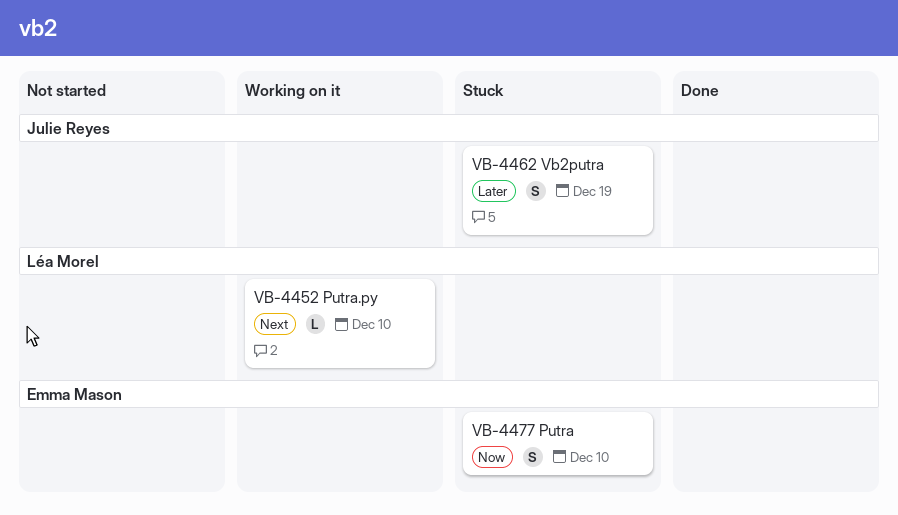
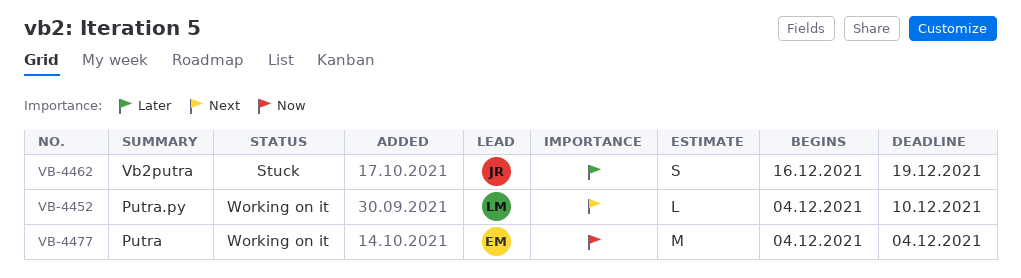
VB-4477, status: Stuck -> Working on it
VB-4477, estimate: S -> M
VB-4477, due: Dec 10 -> Dec 4

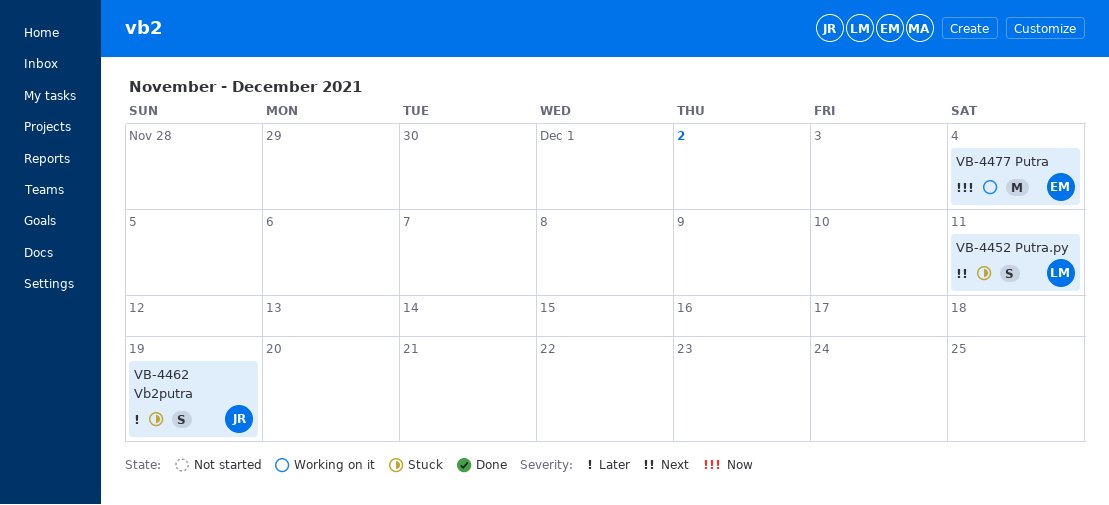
VB-4452, status: Working on it -> Stuck
VB-4452, estimate: L -> S
VB-4452, due: Dec 10 -> Dec 11

